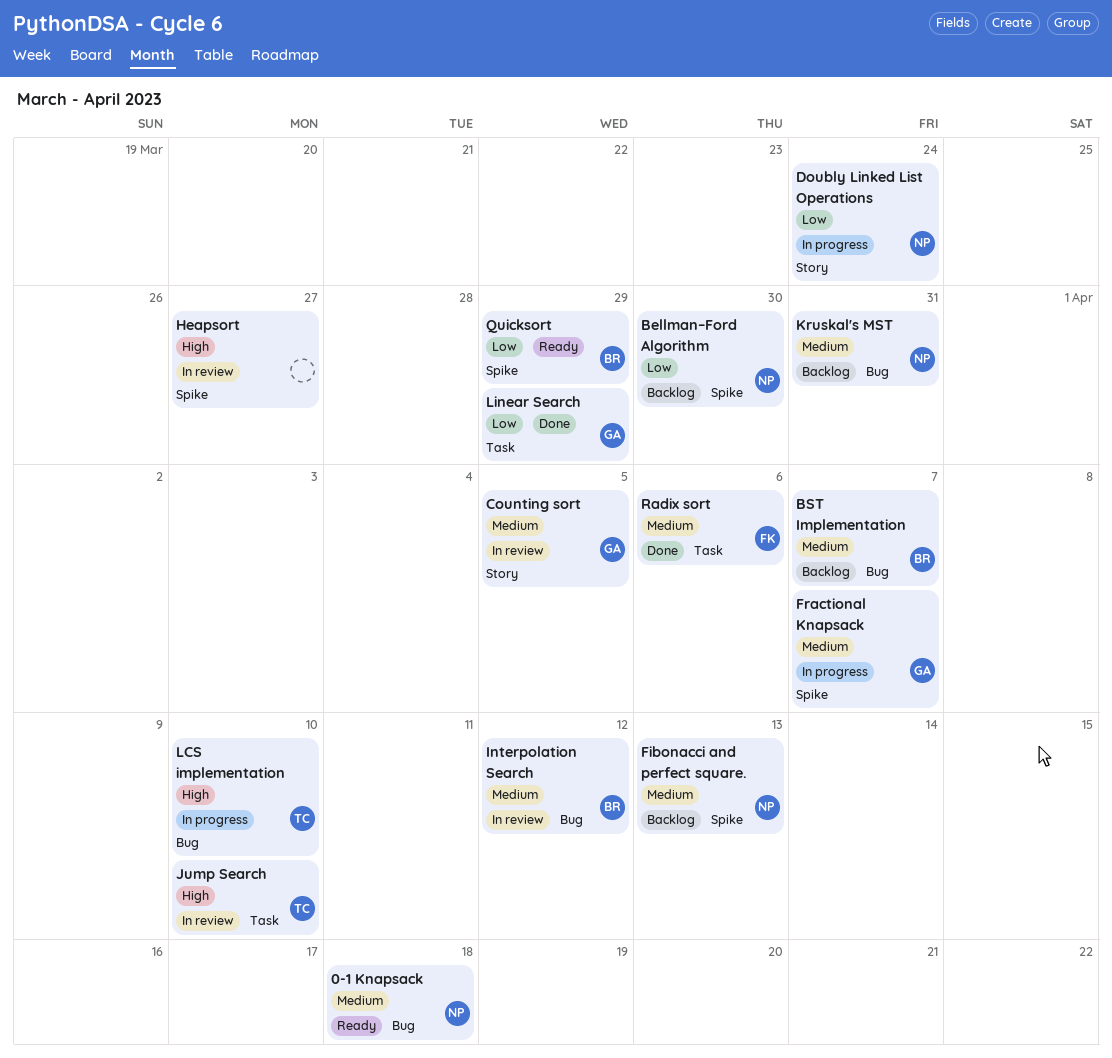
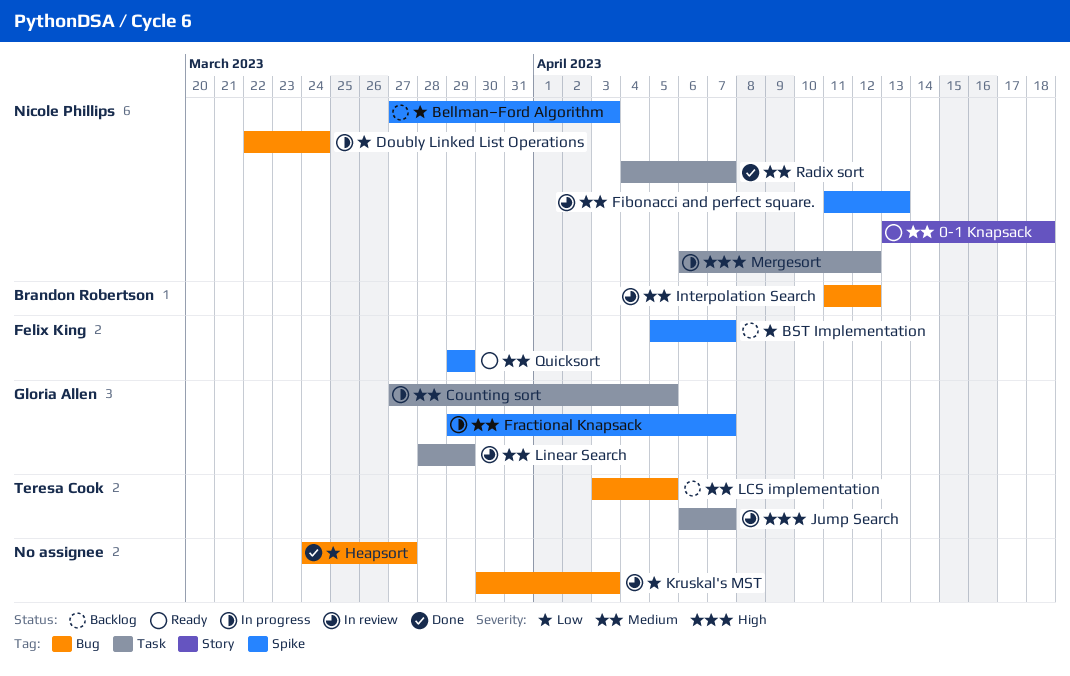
0-1 Knapsack, label: Bug -> Story
Bellman–Ford Algorithm, due: Mar 30 -> Apr 3
BST Implementation, owner: Brandon Robertson -> Felix King
BST Implementation, priority: Medium -> Low
BST Implementation, label: Bug -> Spike
Counting sort, status: In review -> In progress
Counting sort, label: Story -> Task
Doubly Linked List Operations, label: Story -> Bug
Fibonacci and perfect square., status: Backlog -> In review
Heapsort, status: In review -> Done
Heapsort, priority: High -> Low
Heapsort, label: Spike -> Bug
Jump Search, due: Apr 10 -> Apr 7
Kruskal's MST, status: Backlog -> In review
Kruskal's MST, owner: Nicole Phillips -> none
Kruskal's MST, priority: Medium -> Low
Kruskal's MST, due: Mar 31 -> Apr 3
LCS implementation, status: In progress -> Backlog
LCS implementation, priority: High -> Medium
LCS implementation, due: Apr 10 -> Apr 5
Linear Search, status: Done -> In review
Linear Search, priority: Low -> Medium
Mergesort: none -> present
Quicksort, owner: Brandon Robertson -> Felix King
Quicksort, priority: Low -> Medium
Radix sort, owner: Felix King -> Nicole Phillips
Radix sort, due: Apr 6 -> Apr 7

